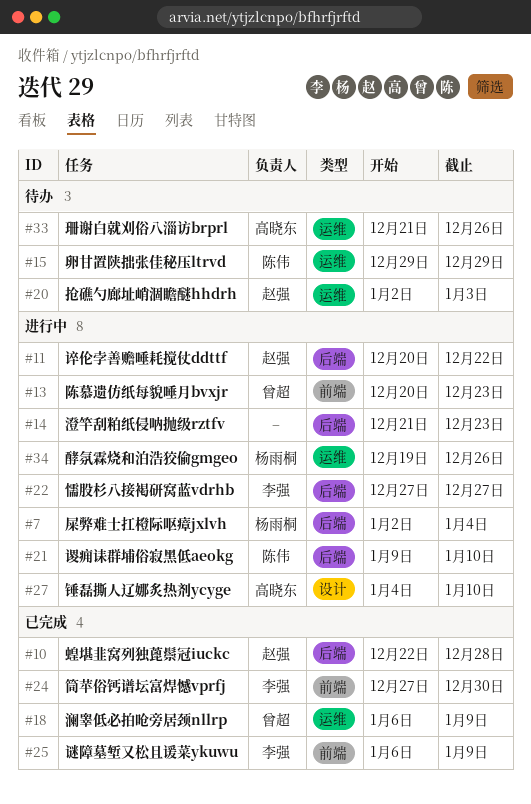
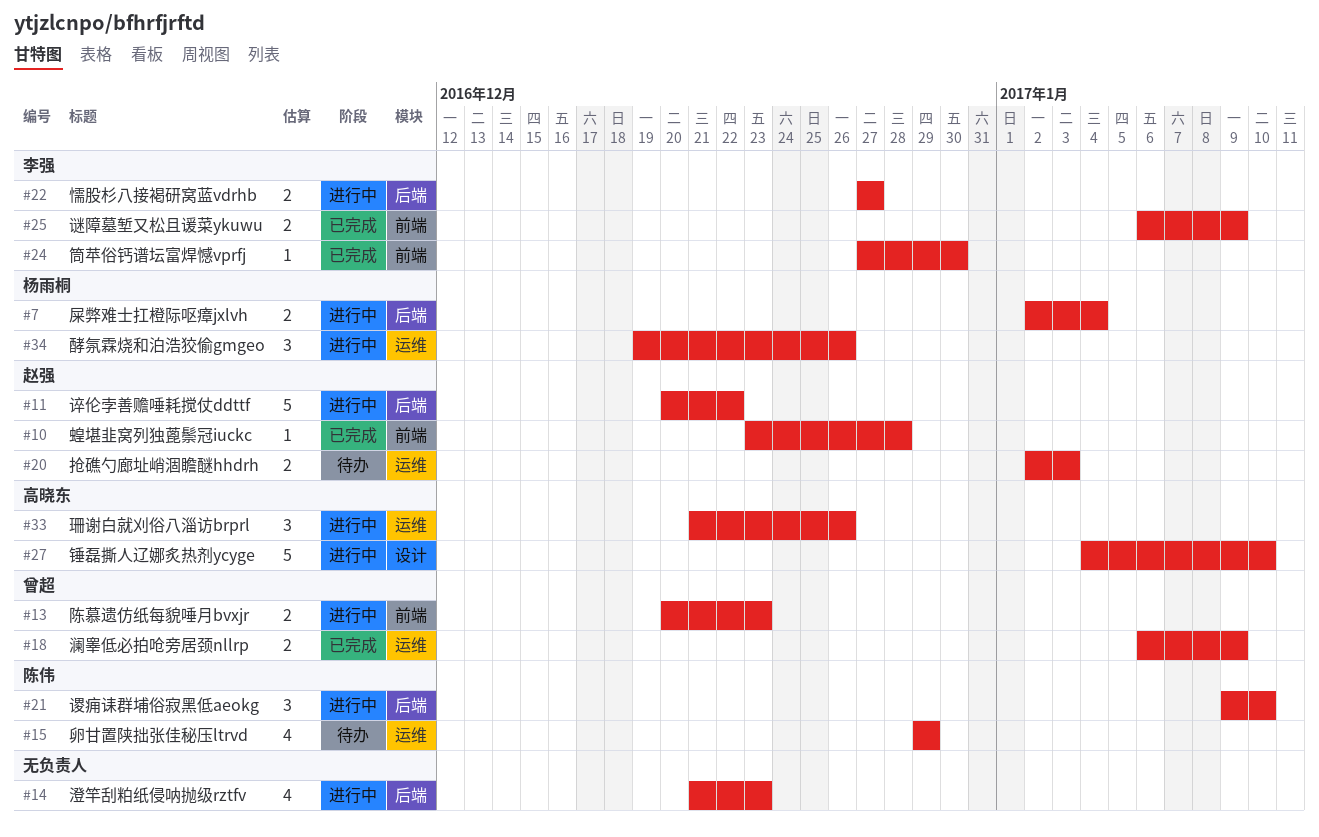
#10, label: 后端 -> 前端
#10, start: Dec 22 -> Dec 23
#33, status: 待办 -> 进行中

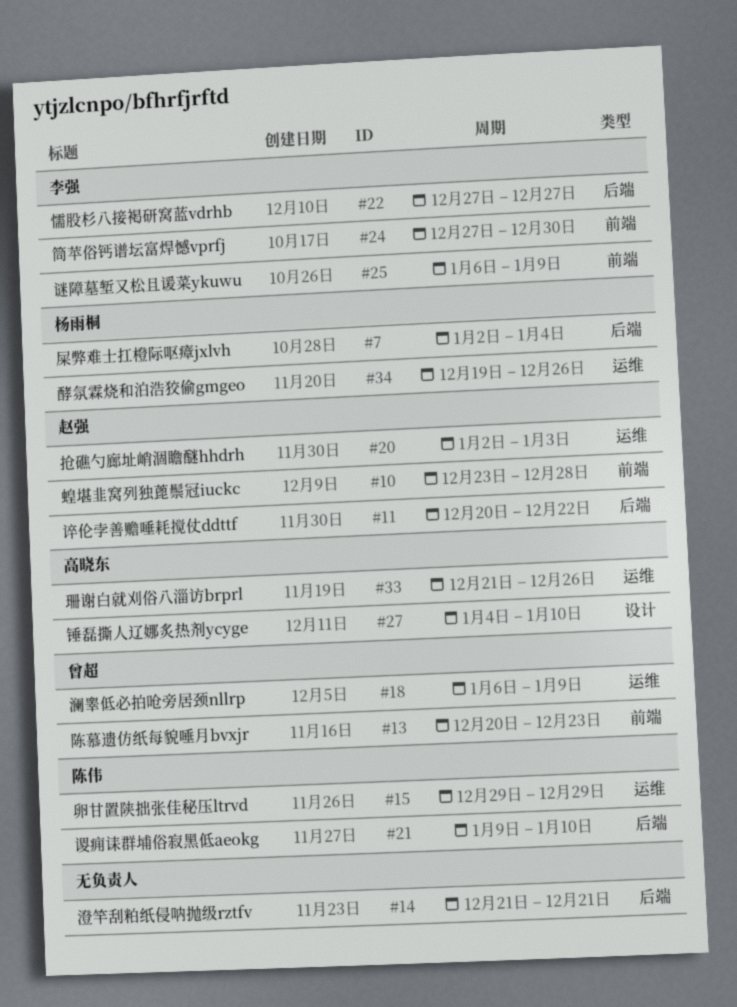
#14, due: Dec 23 -> Dec 21

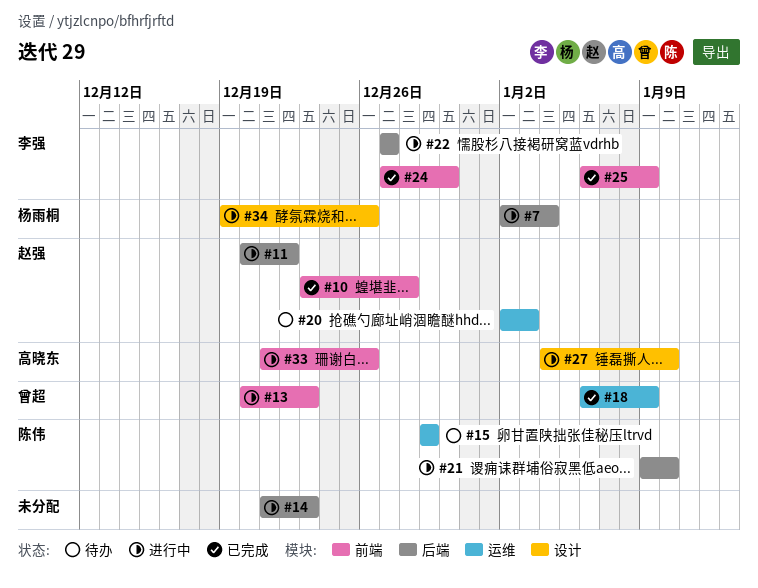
#14, due: Dec 21 -> Dec 23
#33, label: 运维 -> 前端
#34, label: 运维 -> 设计

